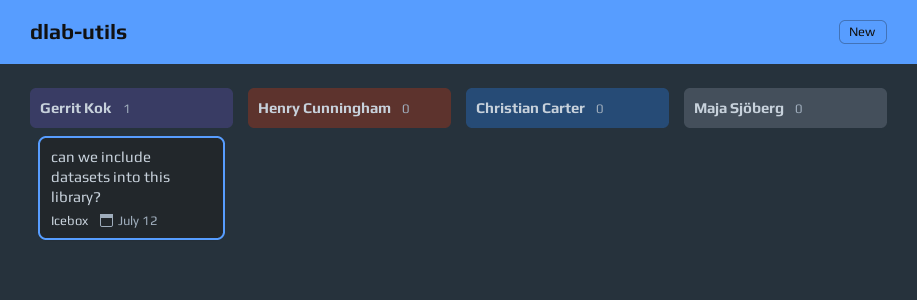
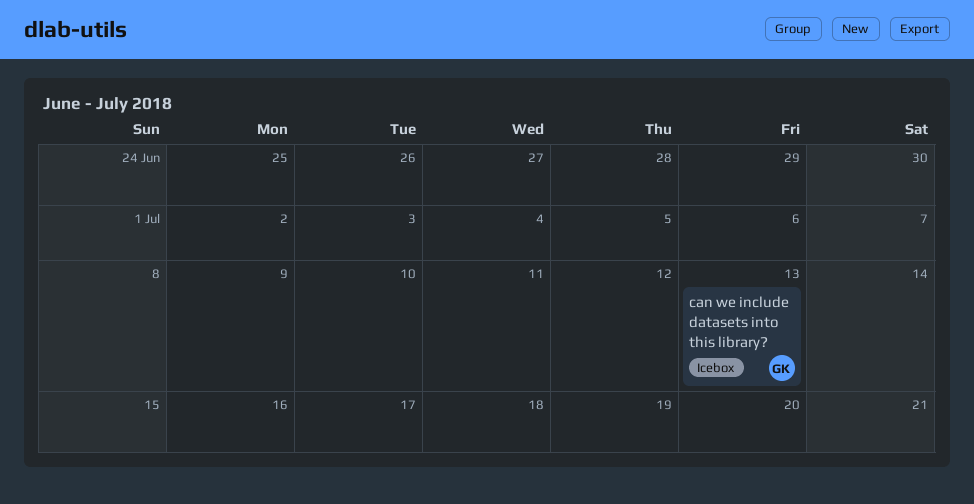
can we include datasets into this library?, due: Jul 12 -> Jul 13

